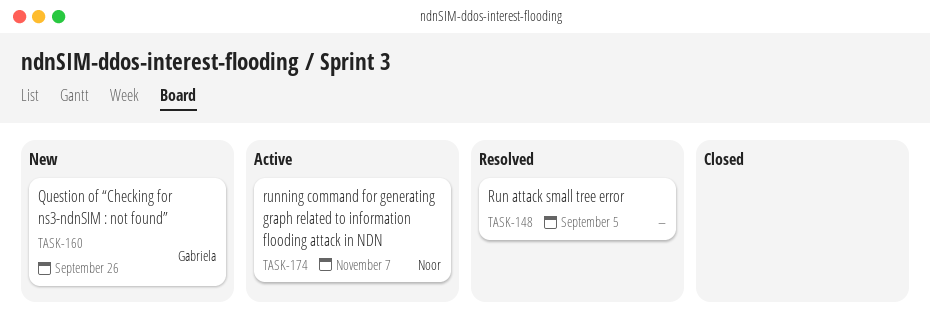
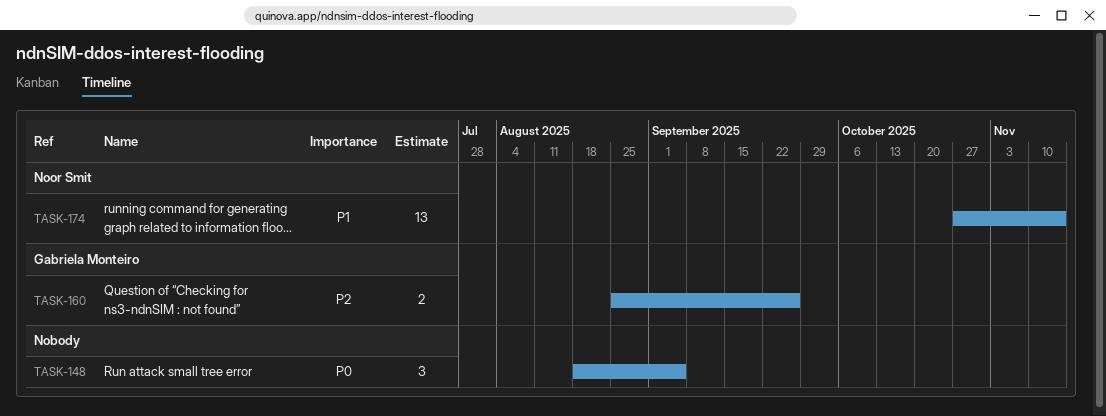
TASK-174, due: Nov 7 -> Nov 14

